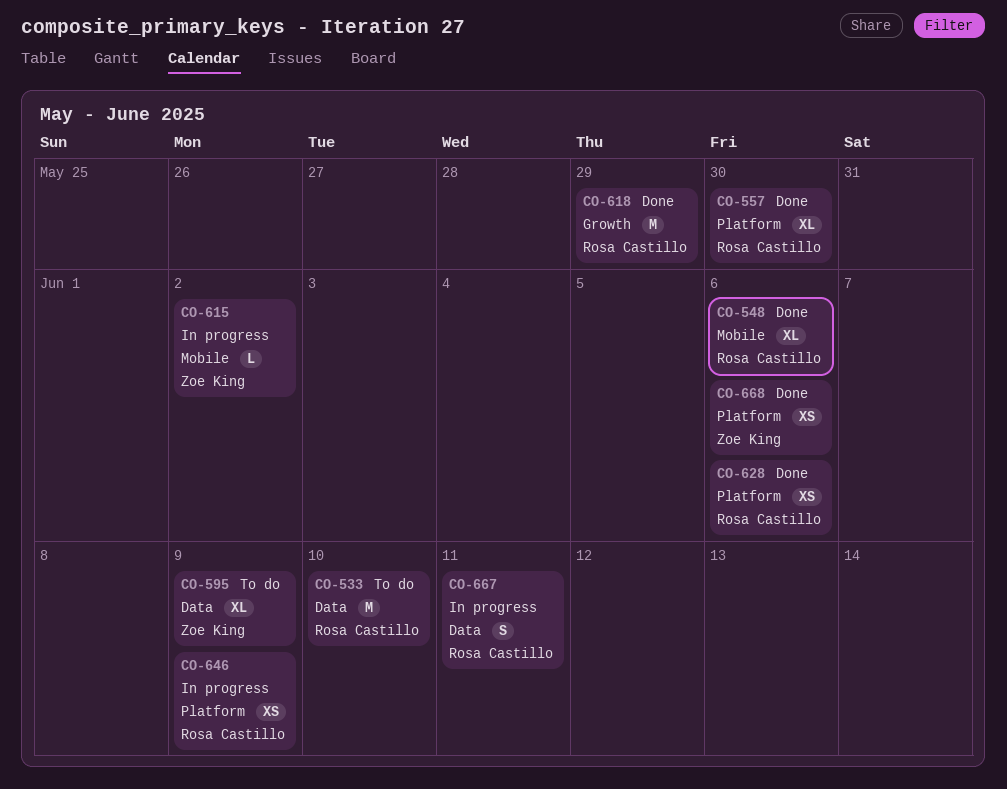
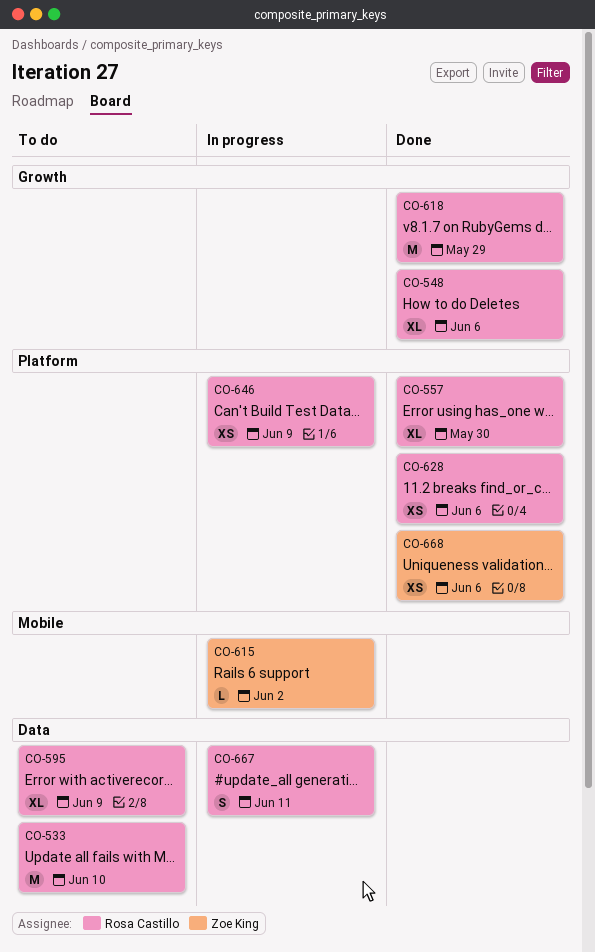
CO-548, label: Mobile -> Growth
CO-595, owner: Zoe King -> Rosa Castillo

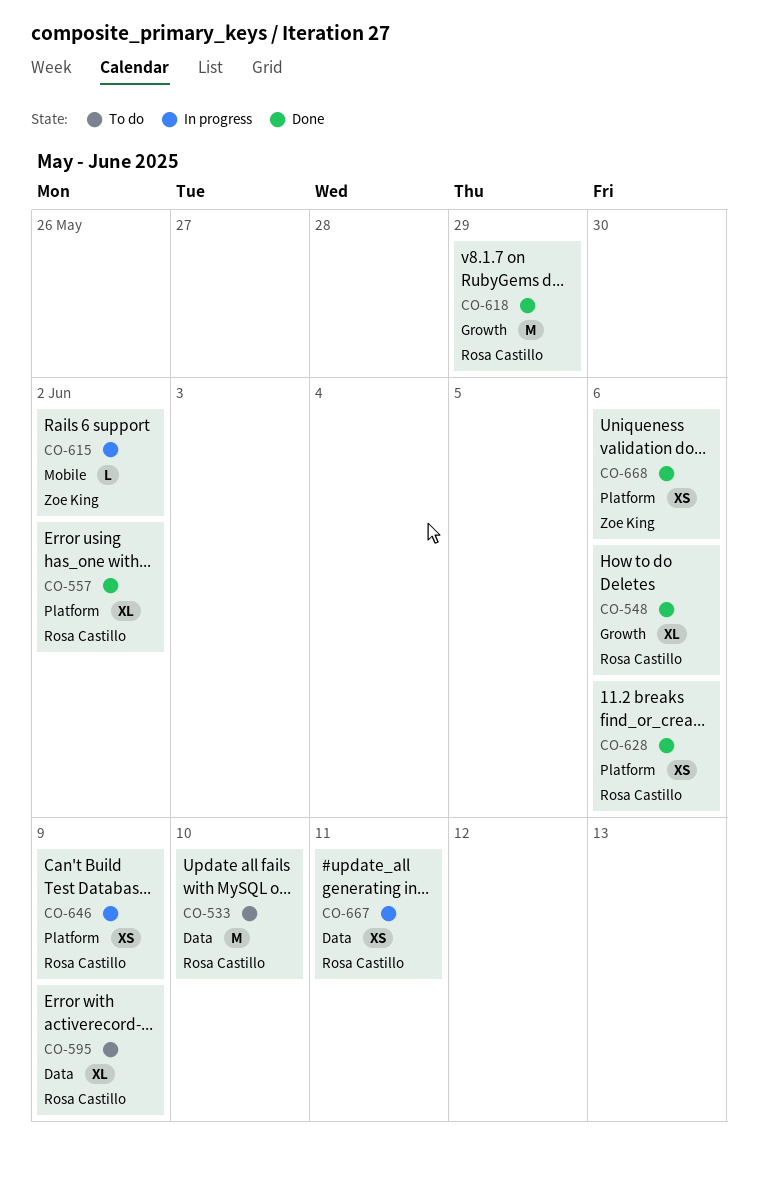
CO-557, due: May 30 -> Jun 2
CO-667, estimate: S -> XS

